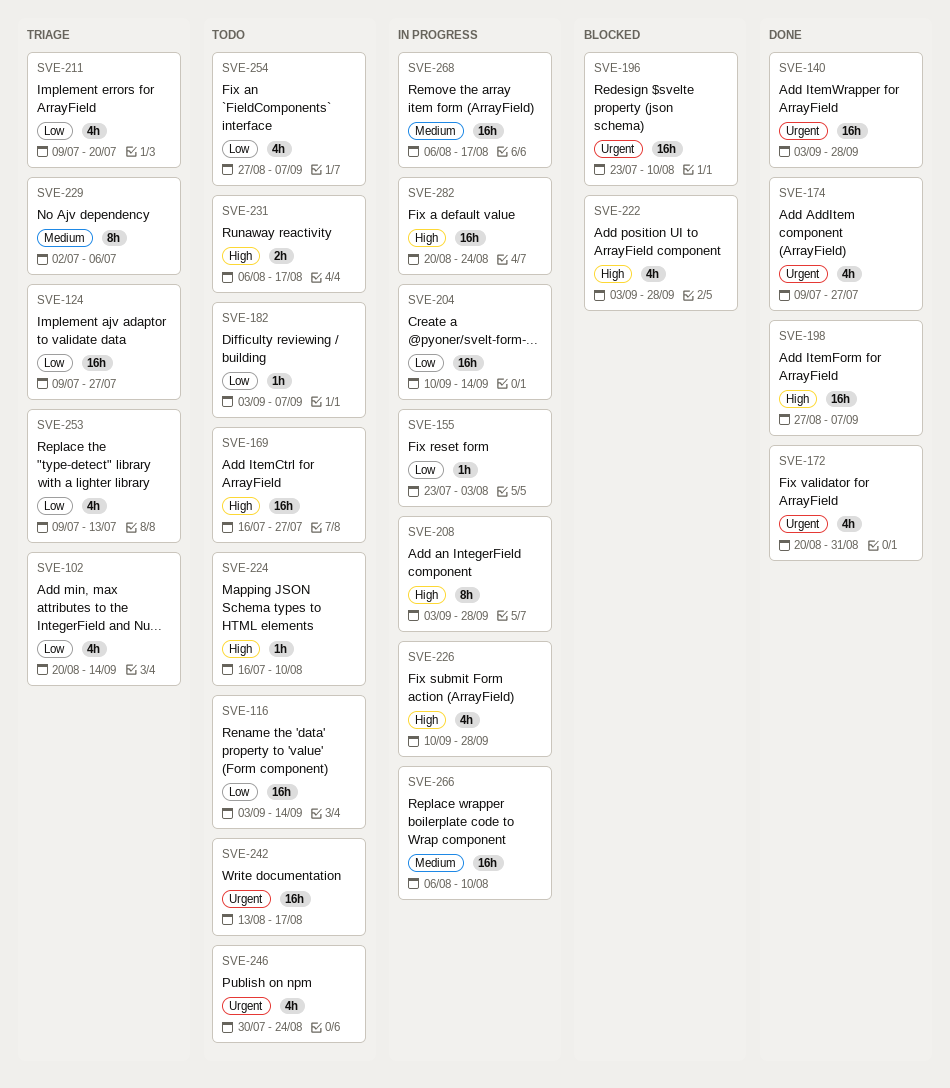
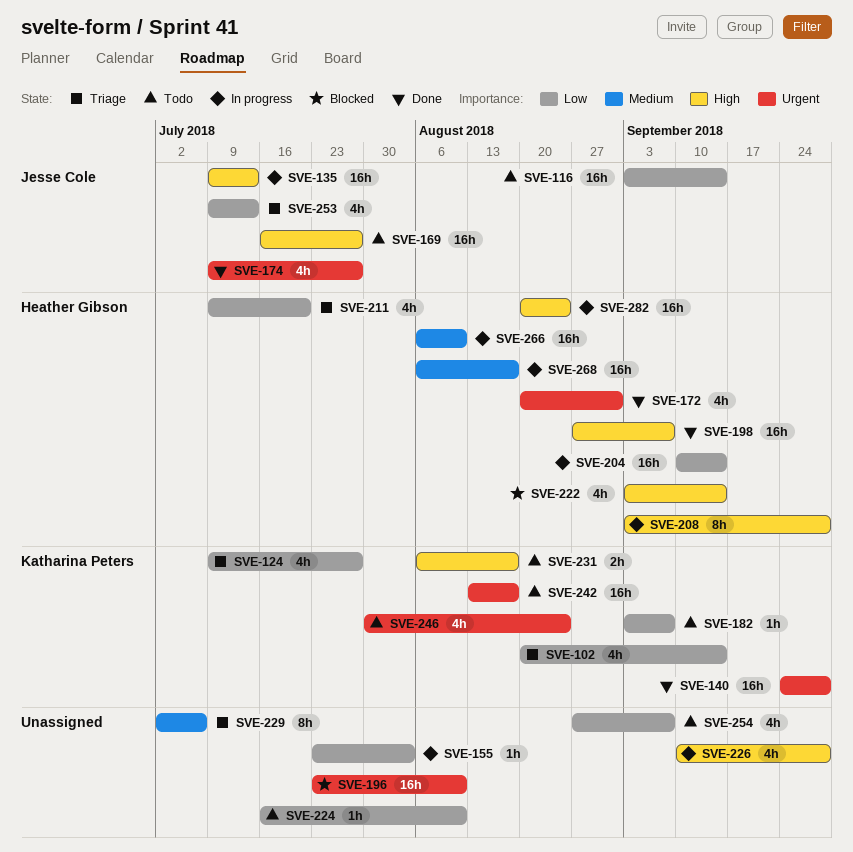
SVE-124, estimate: 16h -> 4h
SVE-135: none -> present
SVE-140, start: Sep 3 -> Sep 24
SVE-222, due: Sep 28 -> Sep 14
SVE-224, priority: High -> Low

